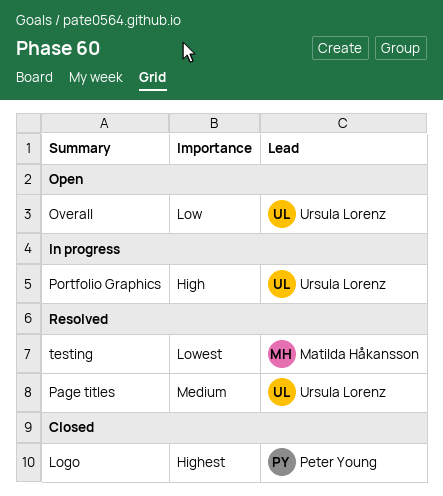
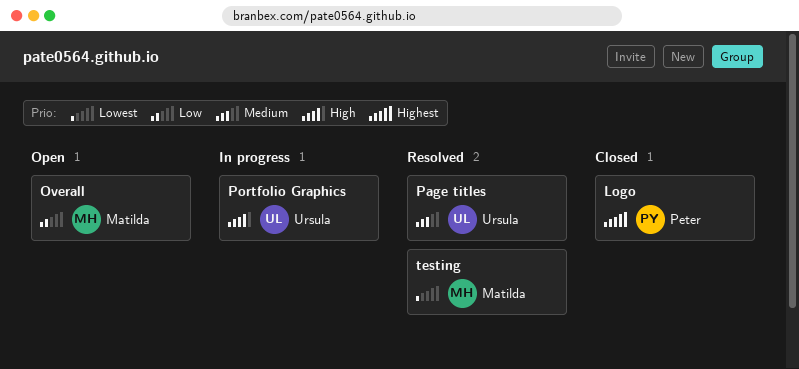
Overall, owner: Ursula Lorenz -> Matilda Håkansson

